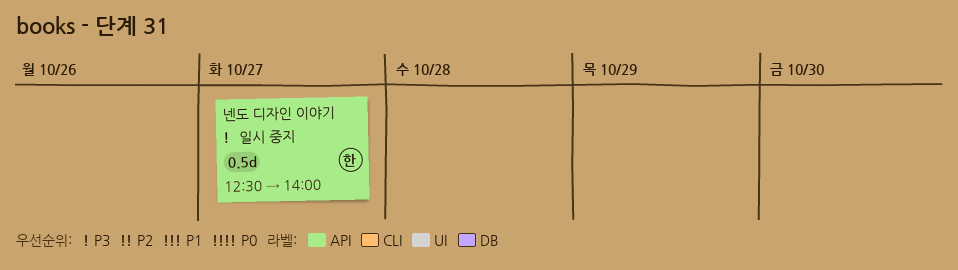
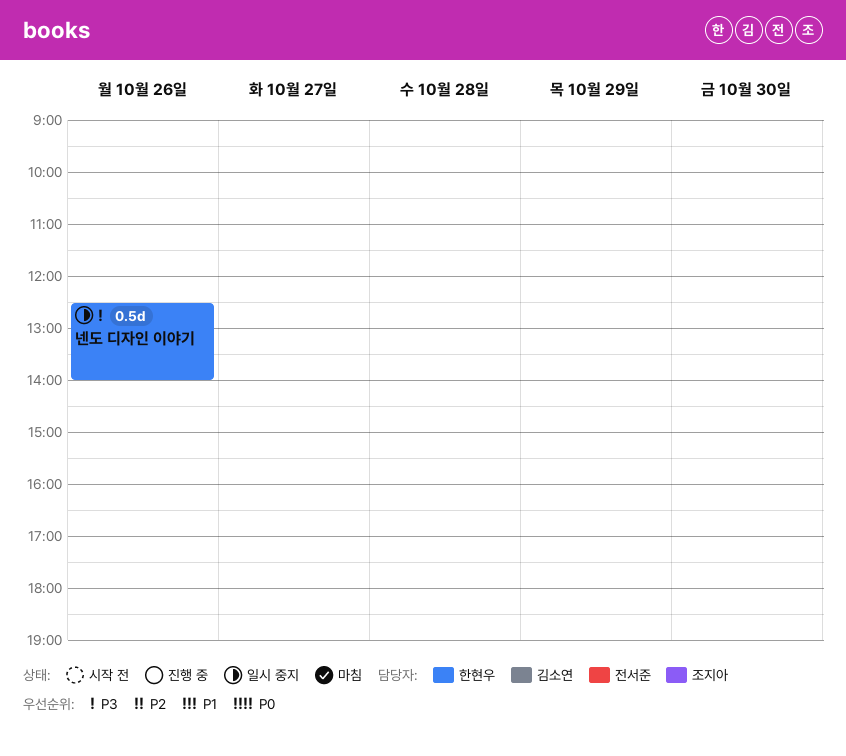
넨도 디자인 이야기, day: Oct 27 -> Oct 26

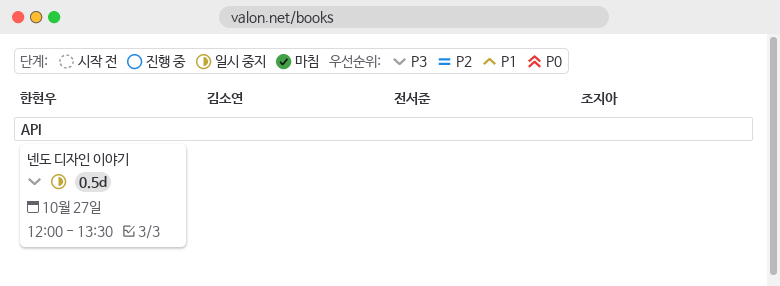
넨도 디자인 이야기, day: Oct 26 -> Oct 27
넨도 디자인 이야기, begins: 12:30 -> 12:00
넨도 디자인 이야기, ends: 14:00 -> 13:30

